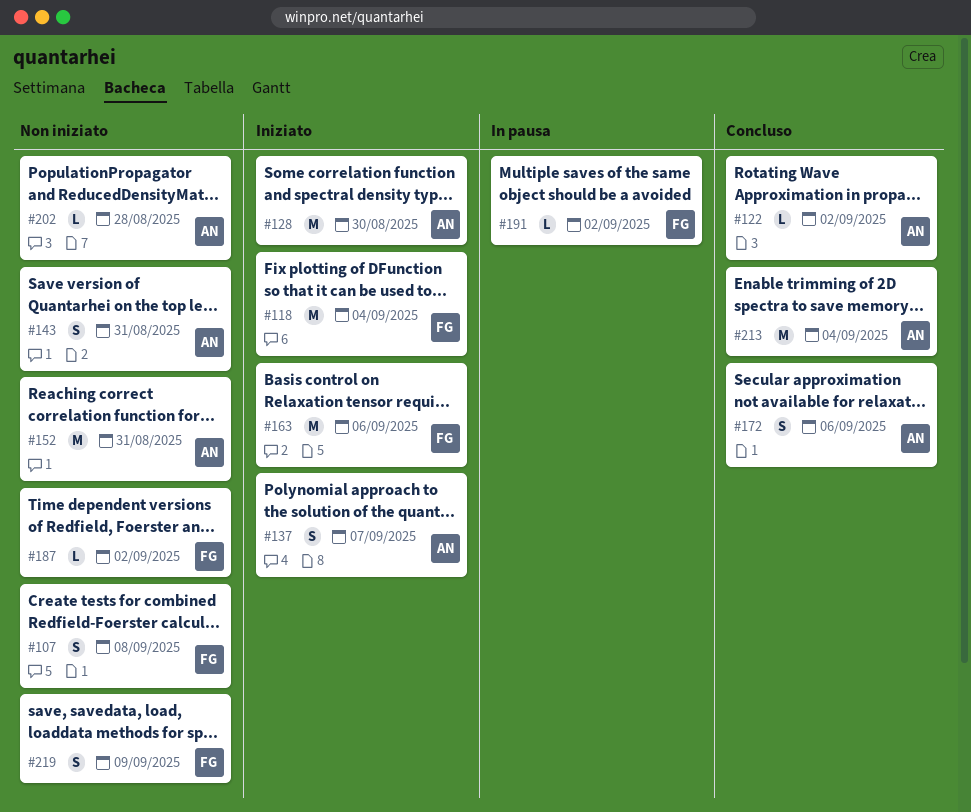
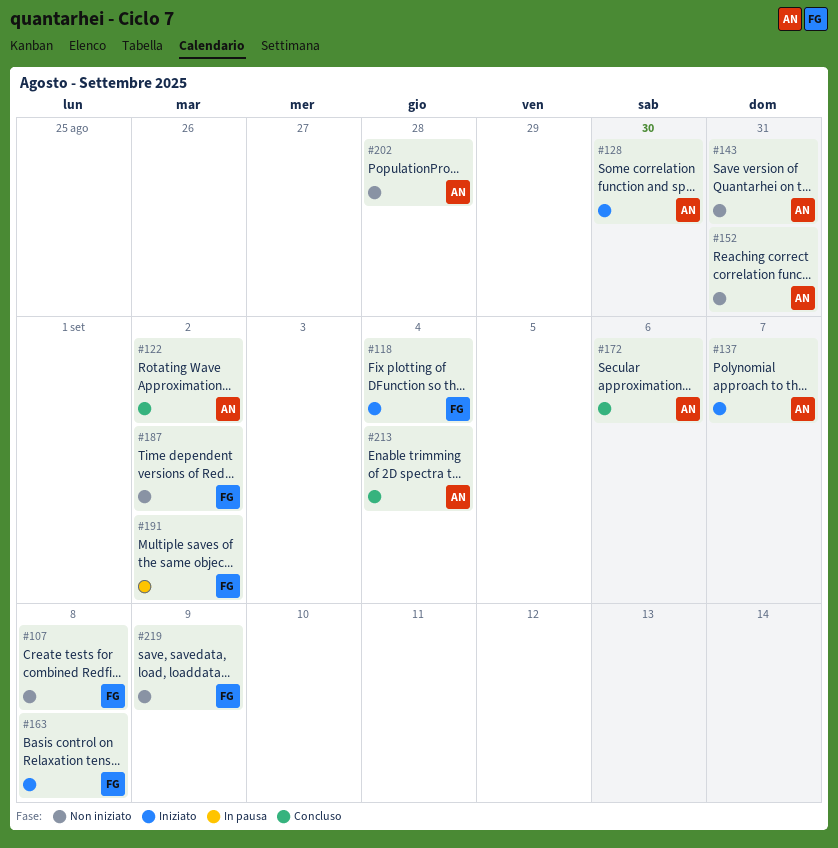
#163, due: Sep 6 -> Sep 8

